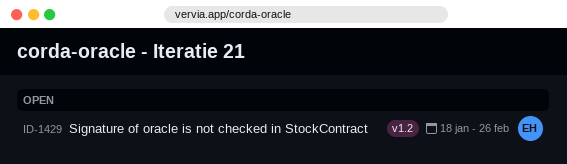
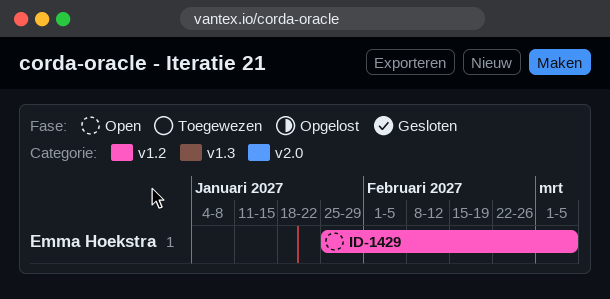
ID-1429, start: Jan 18 -> Jan 25
ID-1429, due: Feb 26 -> Mar 5

